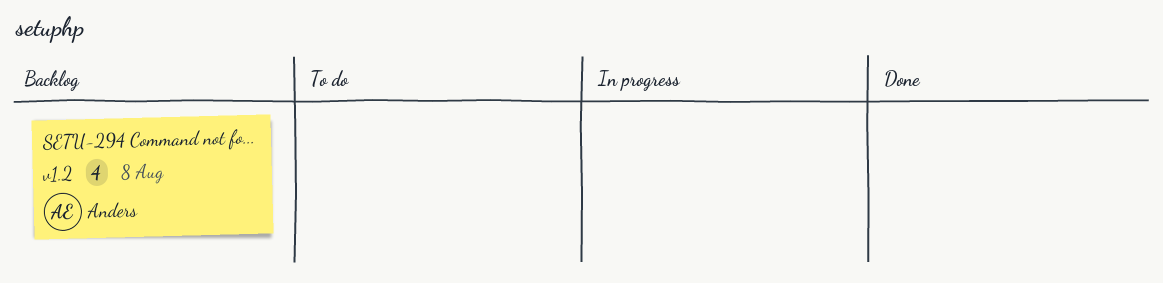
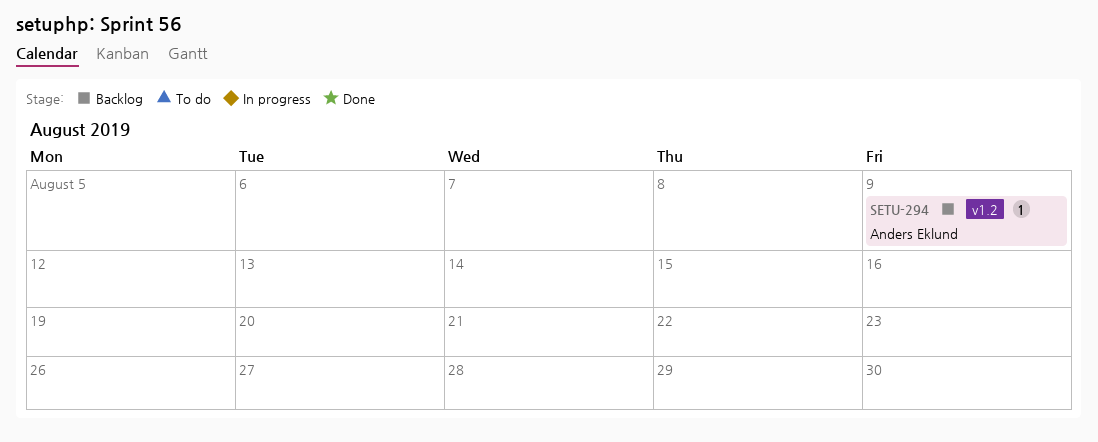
SETU-294, estimate: 4 -> 1
SETU-294, due: Aug 8 -> Aug 9

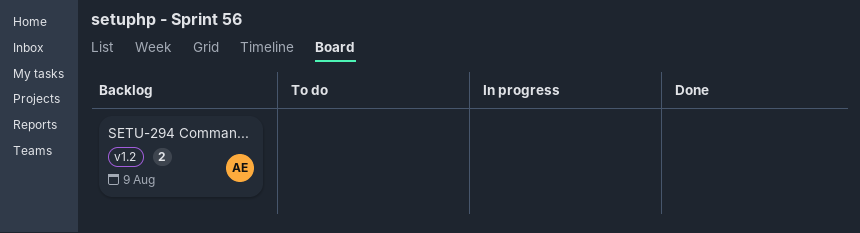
SETU-294, estimate: 1 -> 2

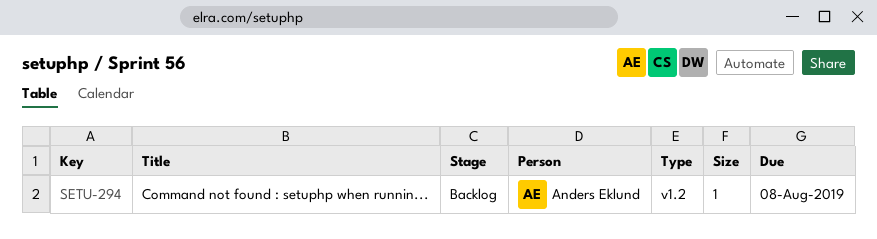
SETU-294, estimate: 2 -> 1
SETU-294, due: Aug 9 -> Aug 8

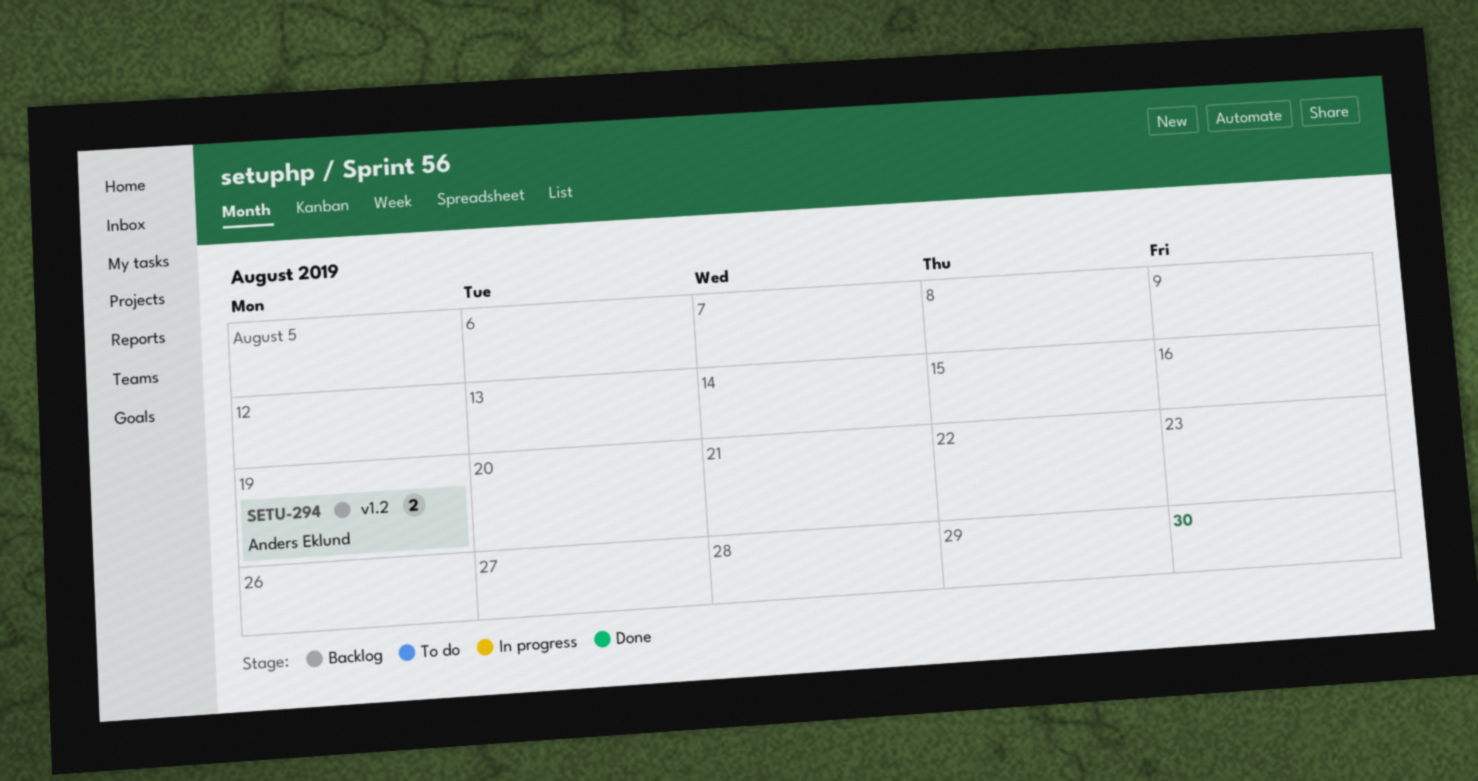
SETU-294, estimate: 1 -> 2
SETU-294, due: Aug 8 -> Aug 19

